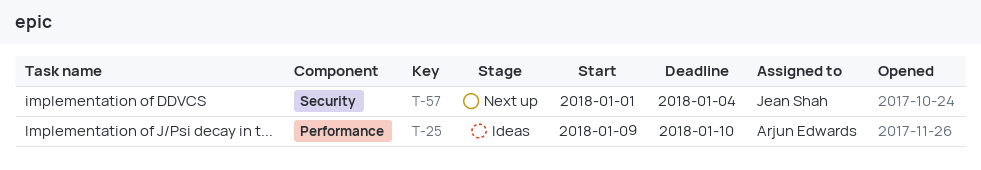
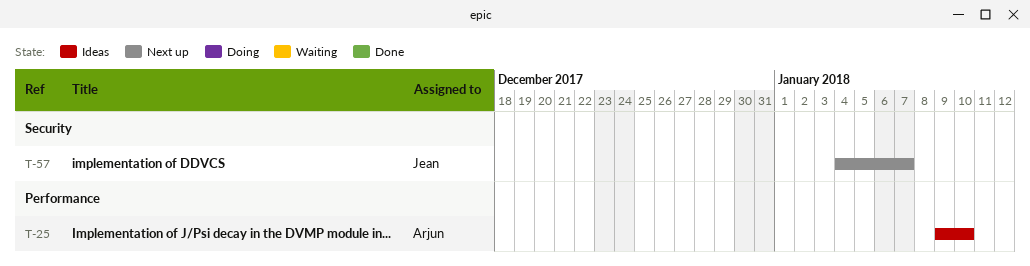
T-57, start: Jan 1 -> Jan 4
T-57, due: Jan 4 -> Jan 7

